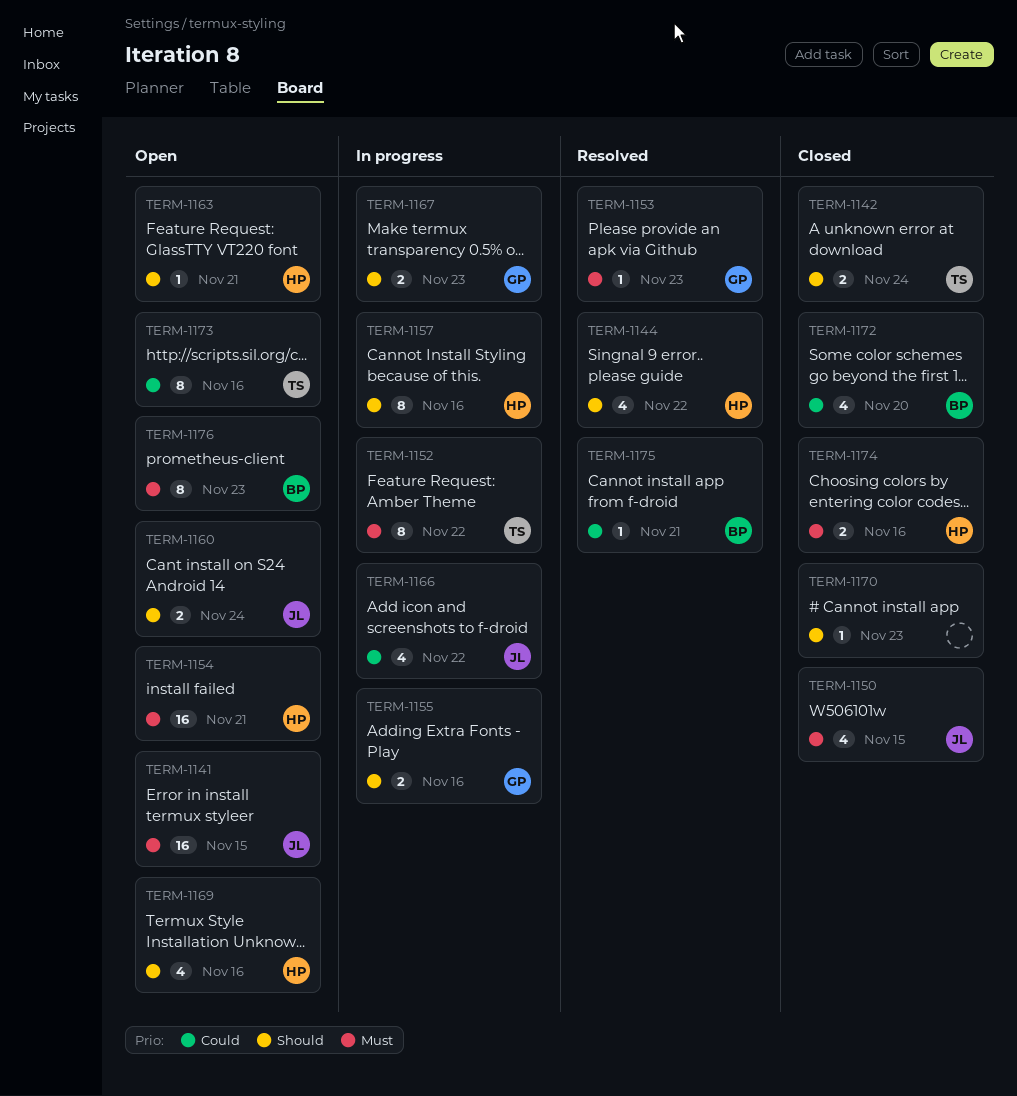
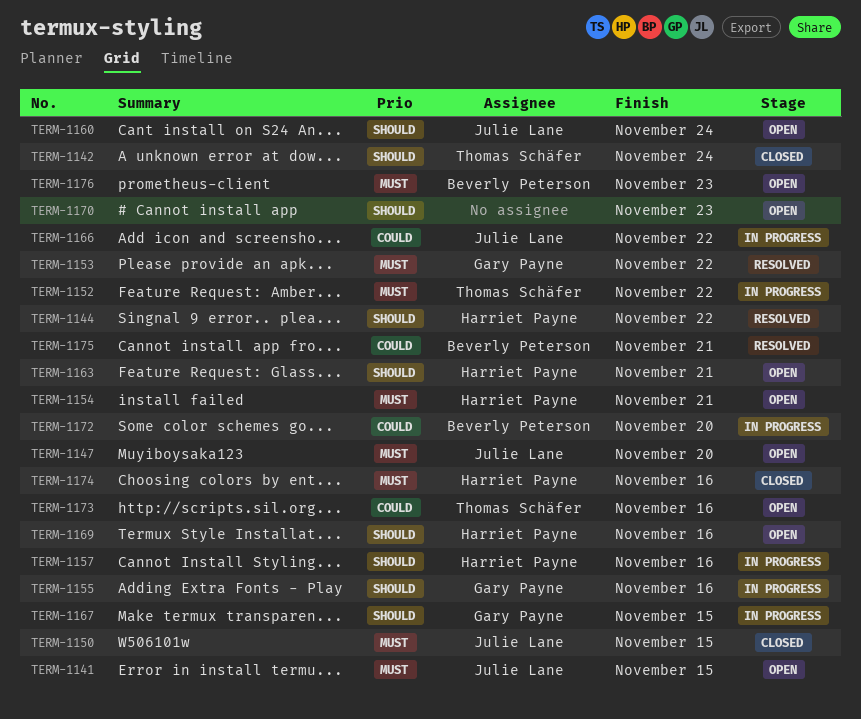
TERM-1147: none -> present
TERM-1153, due: Nov 23 -> Nov 22
TERM-1167, due: Nov 23 -> Nov 15
TERM-1170, status: Closed -> Open
TERM-1172, status: Closed -> In progress

